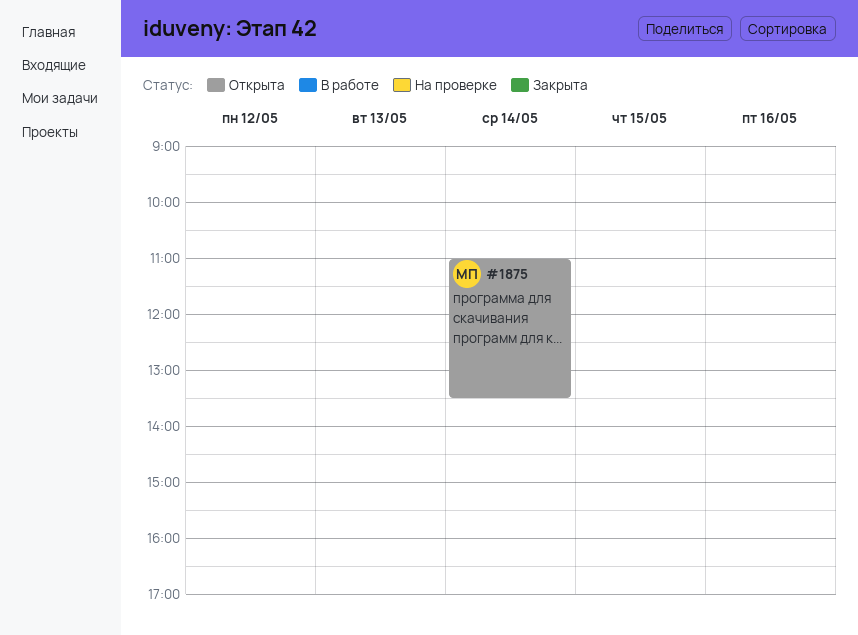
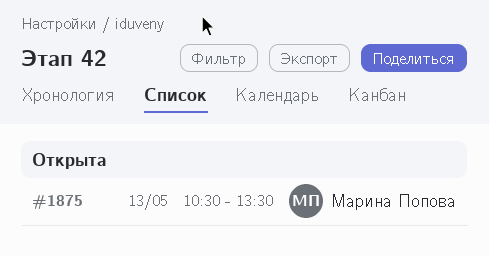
#1875, day: May 14 -> May 13
#1875, begins: 11:00 -> 10:30

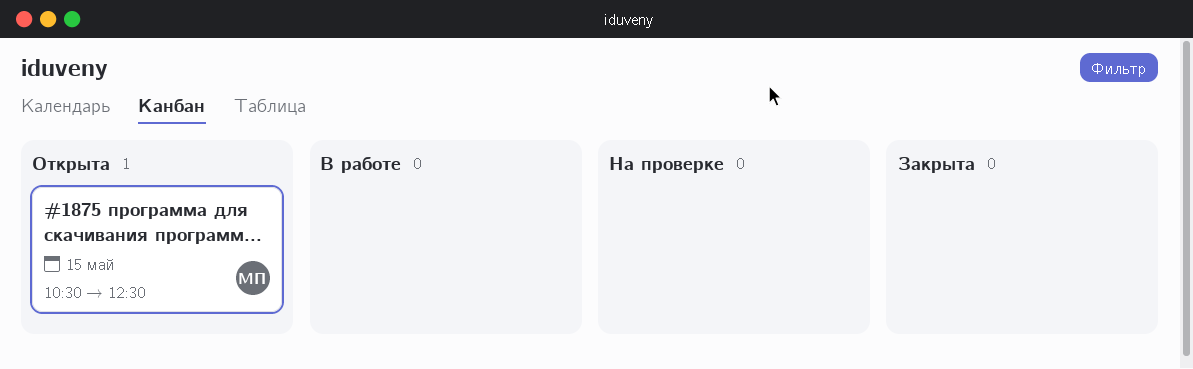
#1875, day: May 13 -> May 15
#1875, ends: 13:30 -> 12:30

